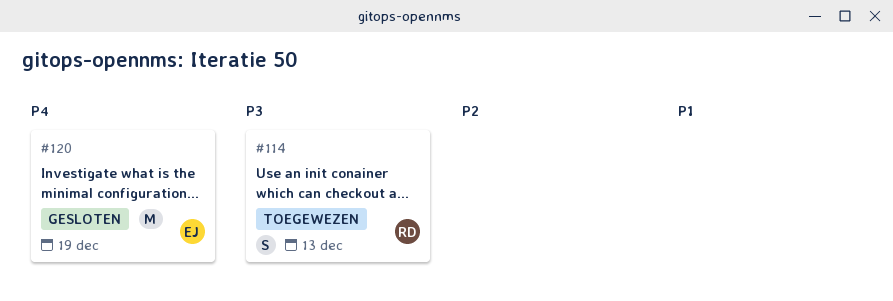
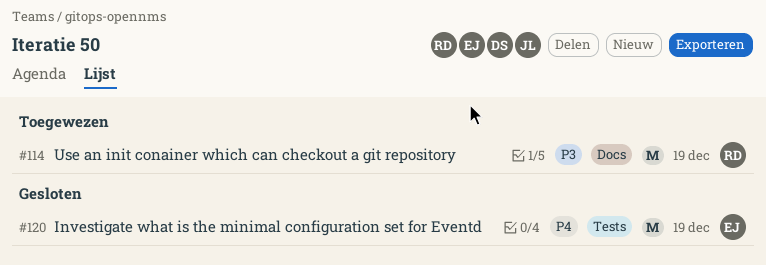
#114, estimate: S -> M
#114, due: Dec 13 -> Dec 19

